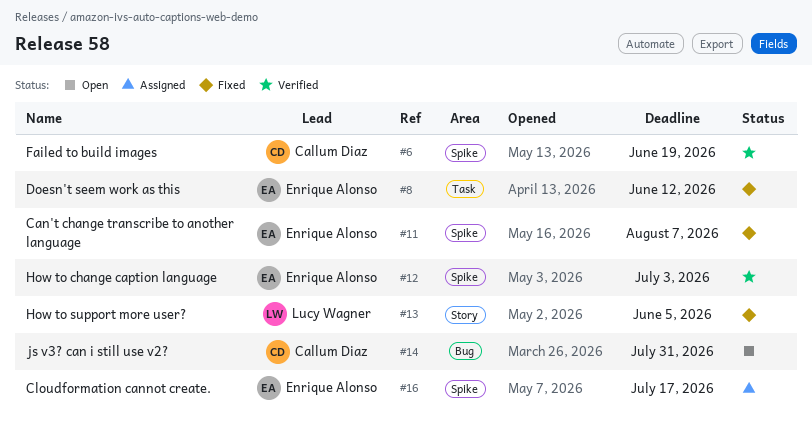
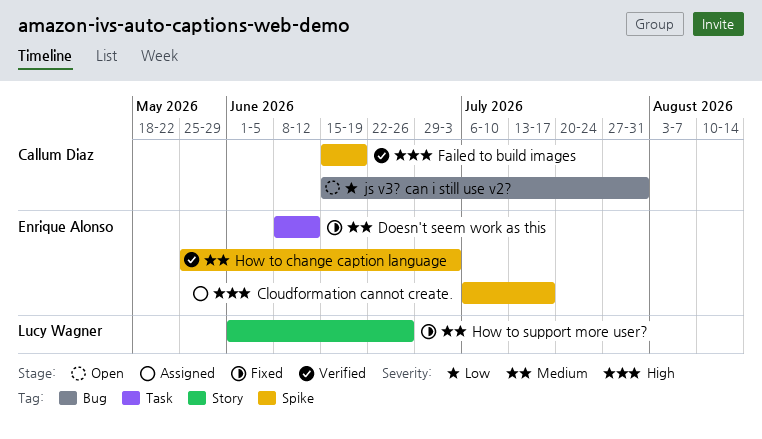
Can't change transcribe to another language: present -> none
How to support more user?, due: Jun 5 -> Jun 26

